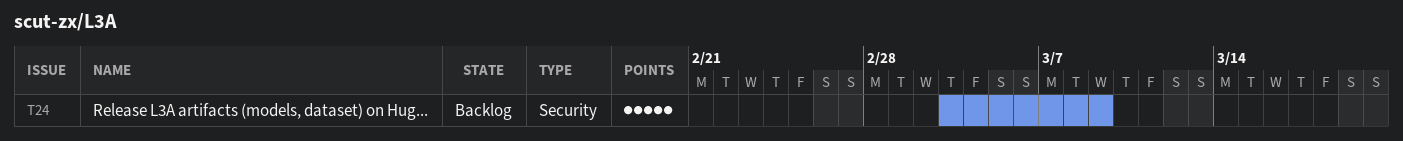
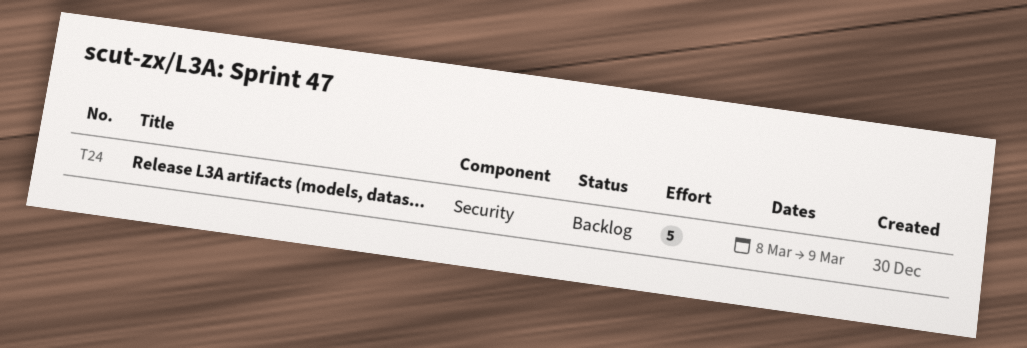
T24, start: Mar 3 -> Mar 8

